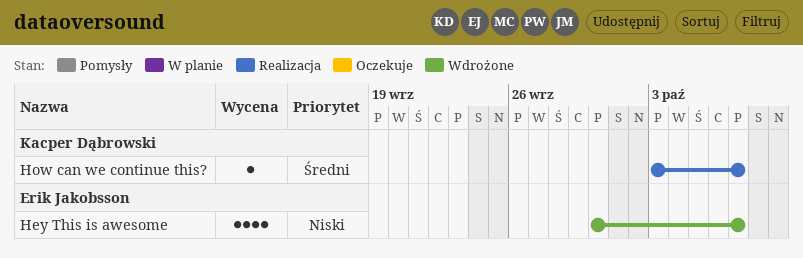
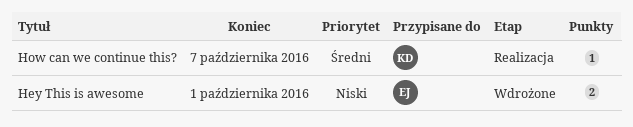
Hey This is awesome, estimate: 4 -> 2
Hey This is awesome, due: Oct 7 -> Oct 1

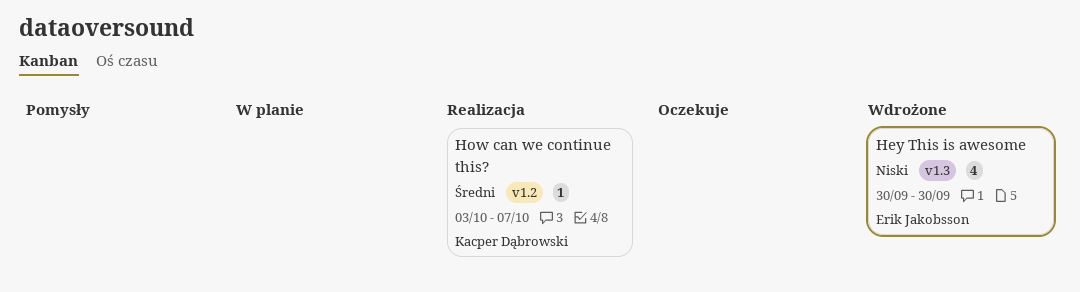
Hey This is awesome, estimate: 2 -> 4
Hey This is awesome, due: Oct 1 -> Sep 30

